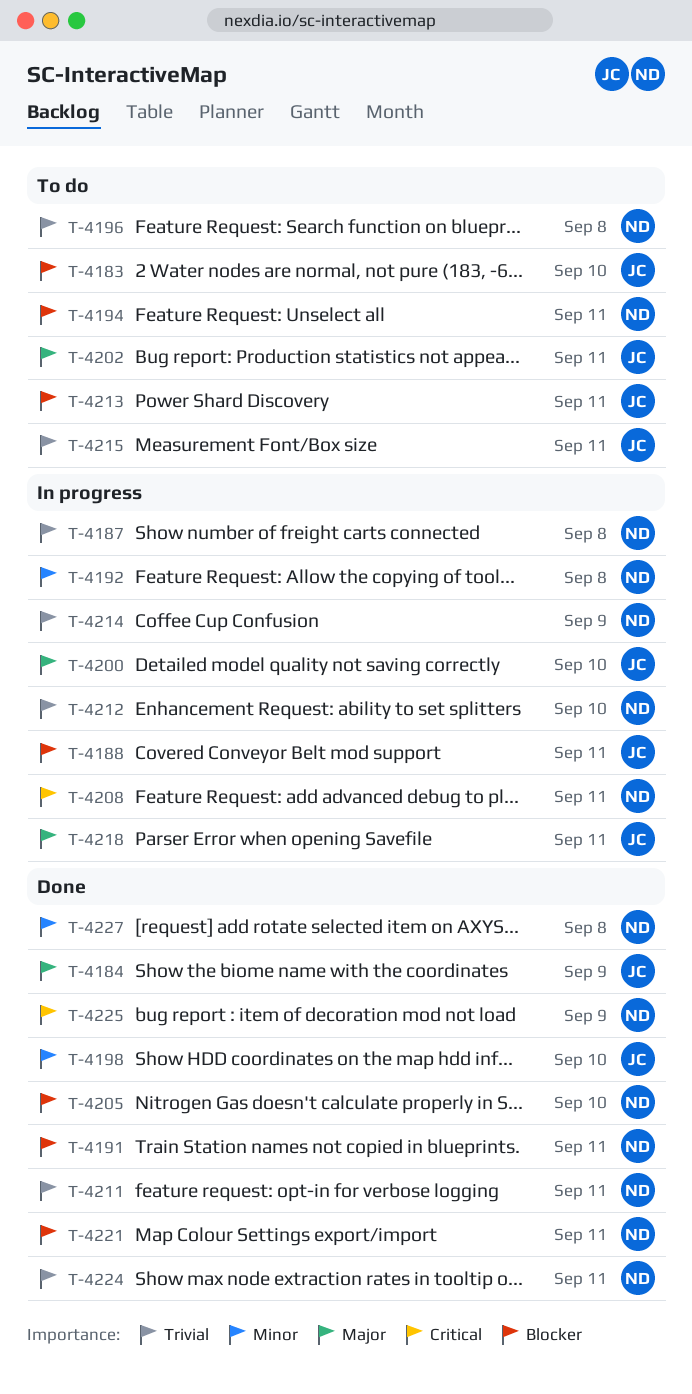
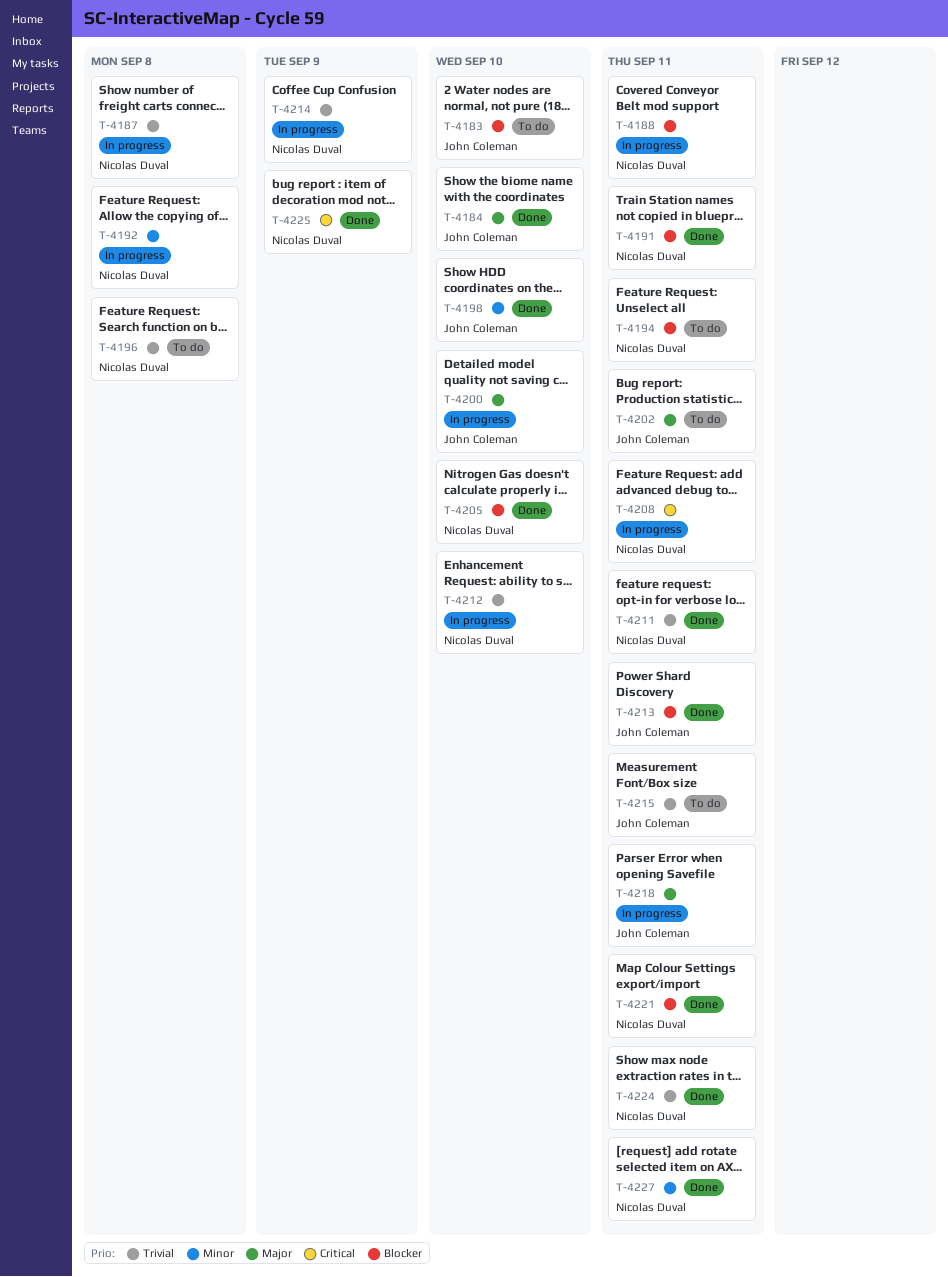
T-4184, due: Sep 9 -> Sep 10
T-4188, owner: John Coleman -> Nicolas Duval
T-4213, status: To do -> Done
T-4227, due: Sep 8 -> Sep 11

